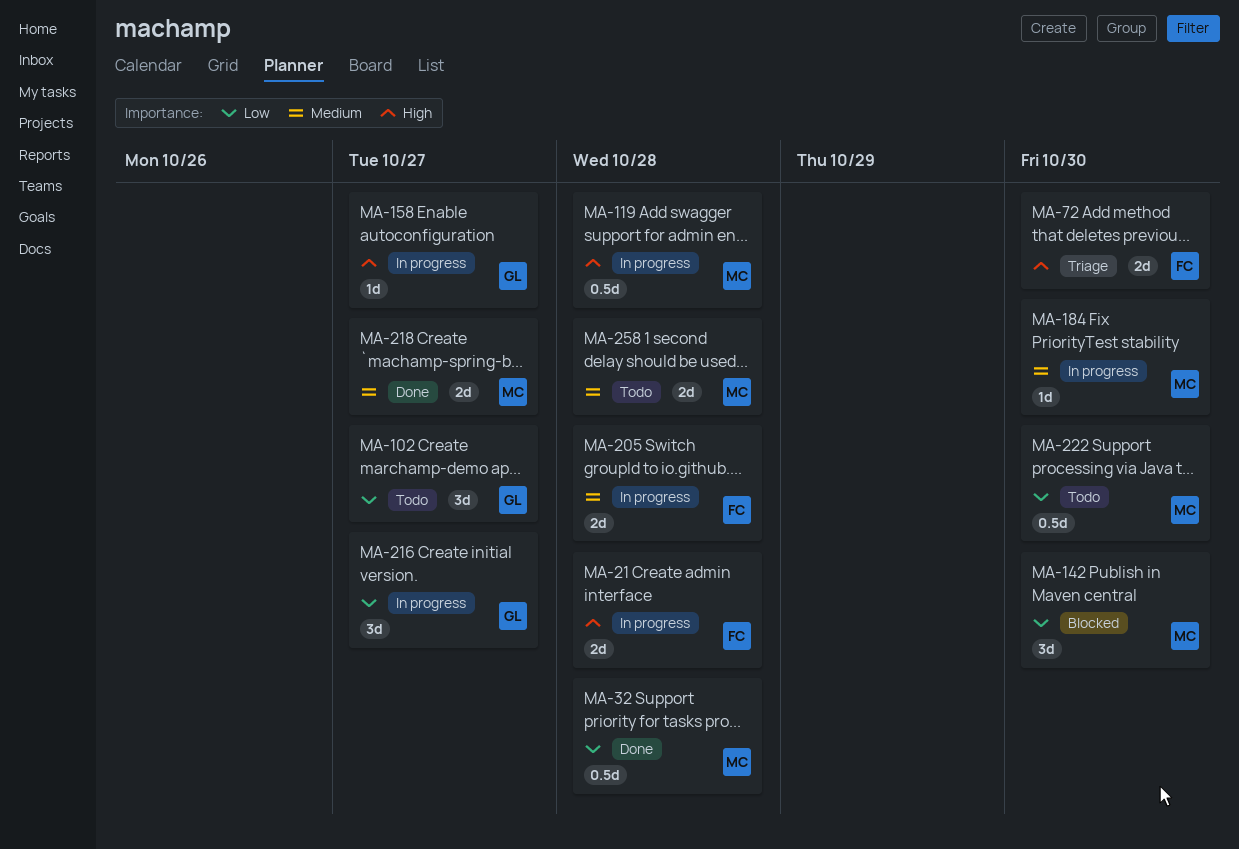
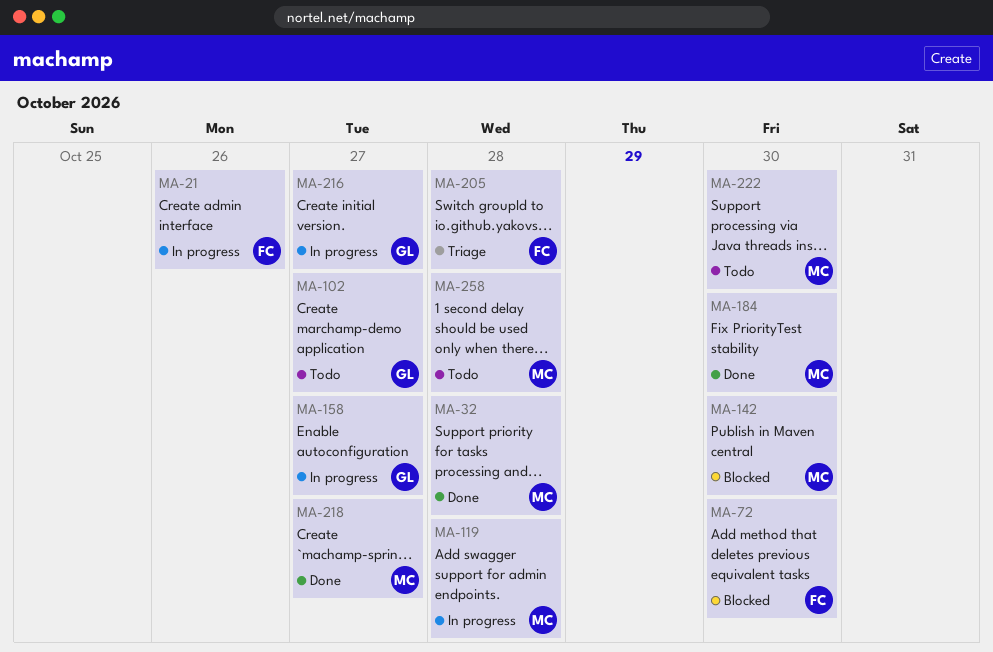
MA-21, due: Oct 28 -> Oct 26
MA-72, status: Triage -> Blocked
MA-184, status: In progress -> Done
MA-205, status: In progress -> Triage

